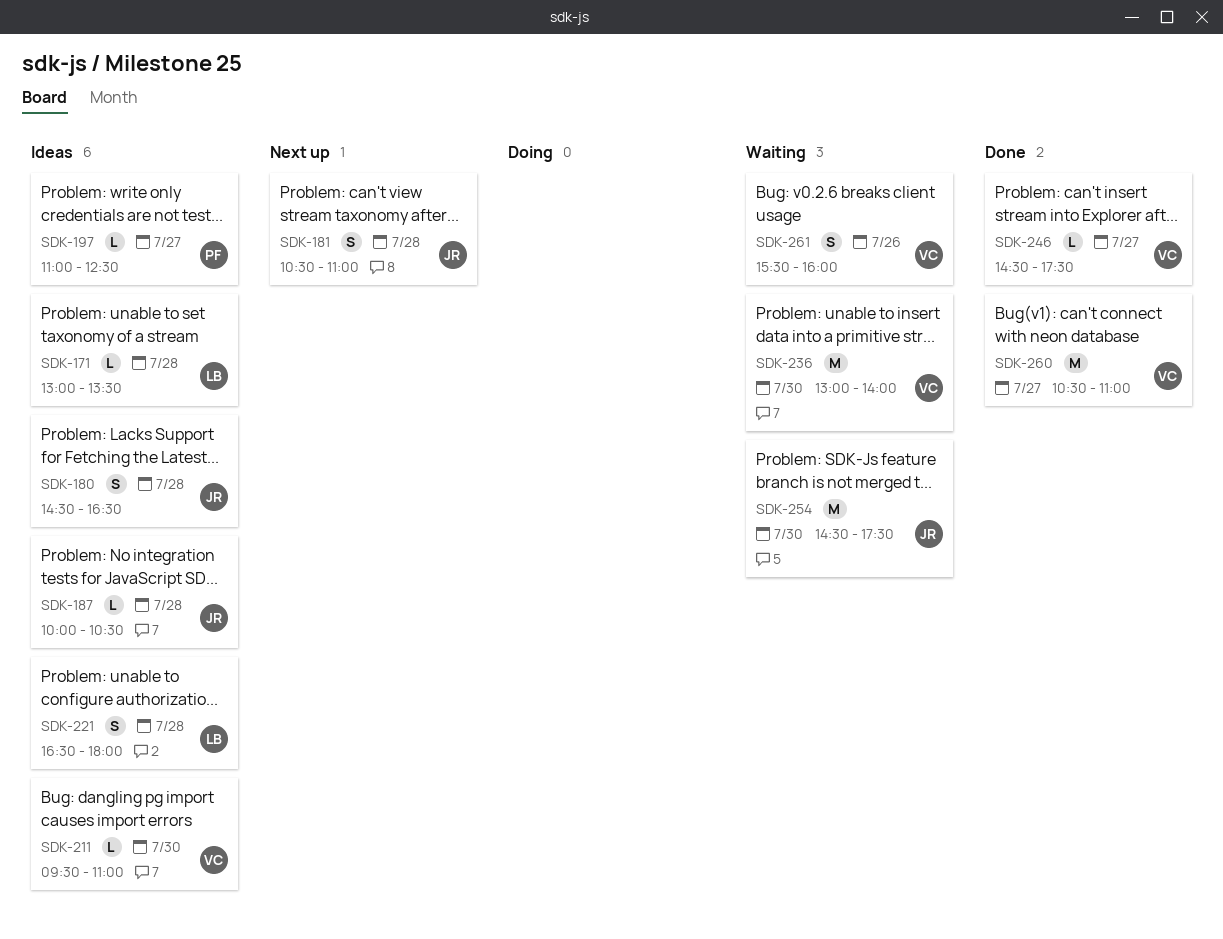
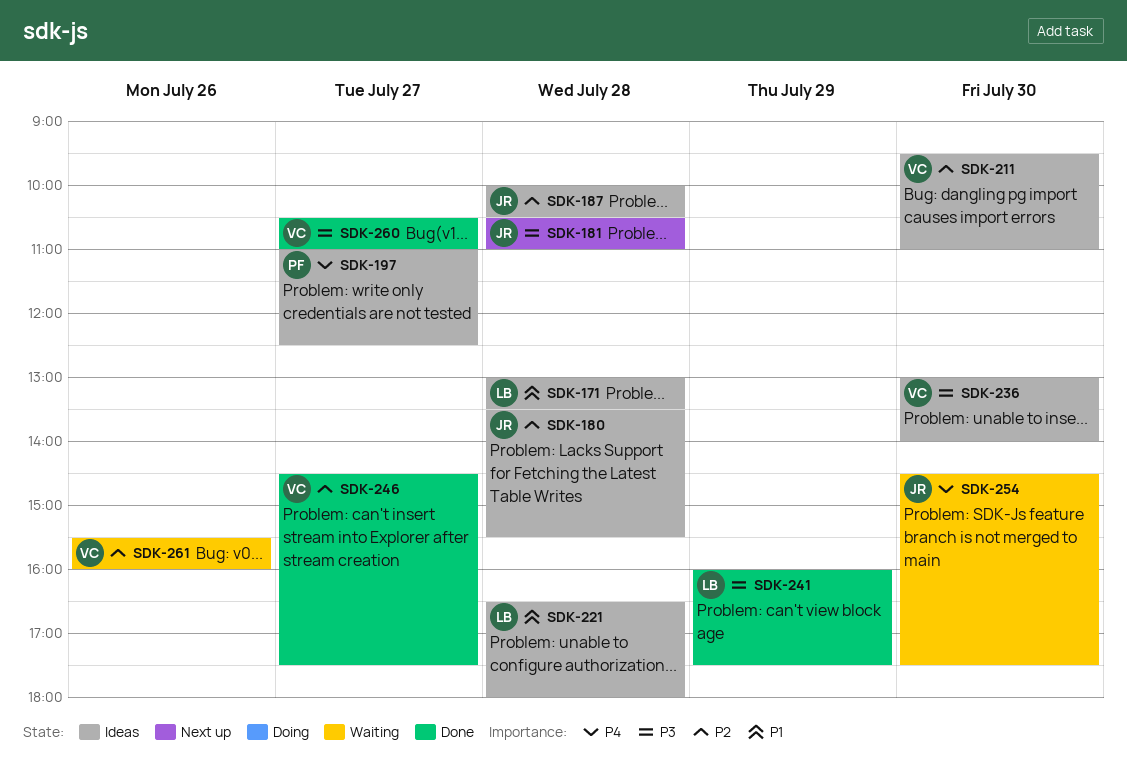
SDK-180, begins: 14:30 -> 13:30
SDK-180, ends: 16:30 -> 15:30
SDK-236, status: Waiting -> Ideas
SDK-241: none -> present

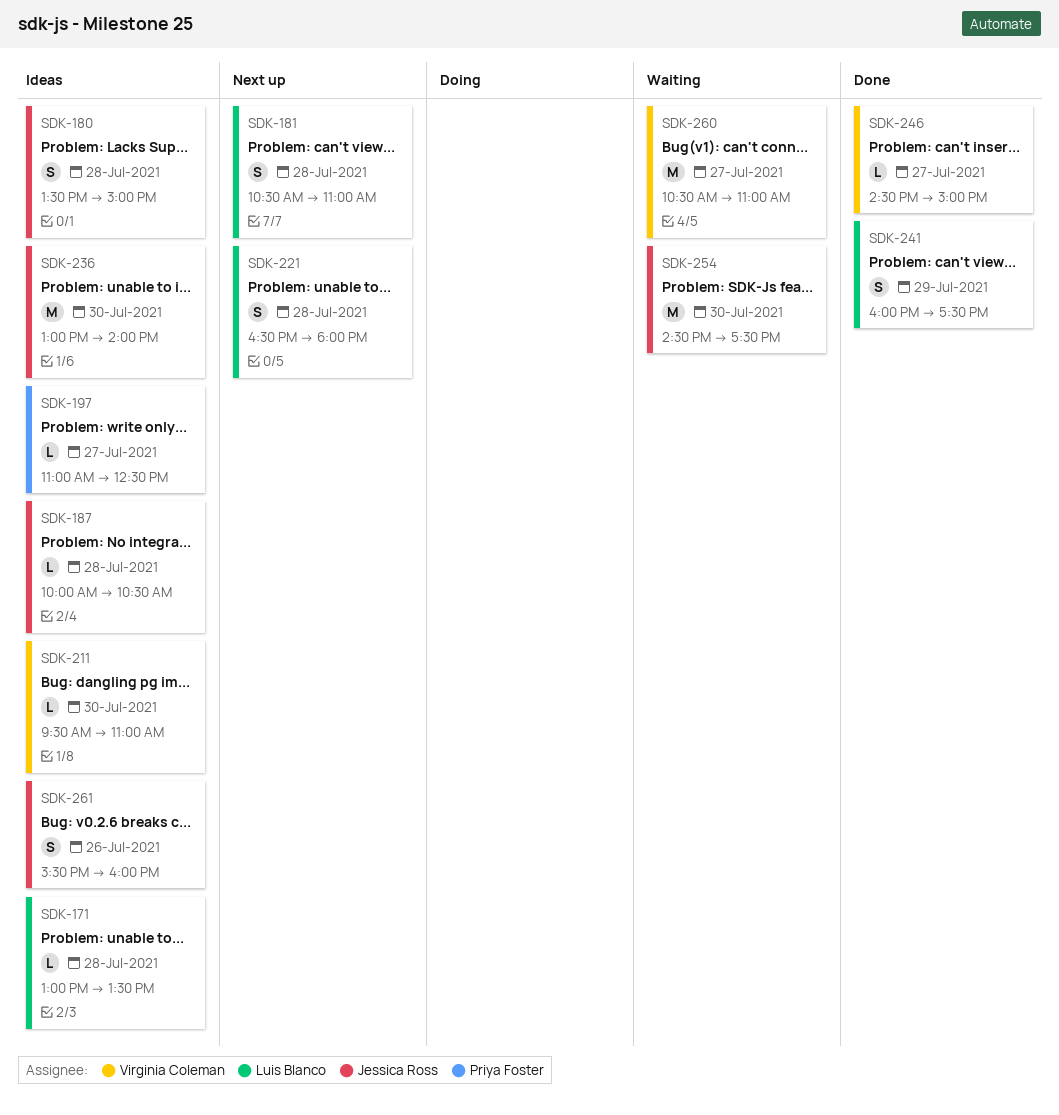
SDK-180, ends: 15:30 -> 15:00
SDK-181, owner: Jessica Ross -> Luis Blanco
SDK-221, status: Ideas -> Next up
SDK-236, owner: Virginia Coleman -> Jessica Ross
SDK-246, ends: 17:30 -> 15:00
SDK-260, status: Done -> Waiting
SDK-261, status: Waiting -> Ideas
SDK-261, owner: Virginia Coleman -> Jessica Ross

